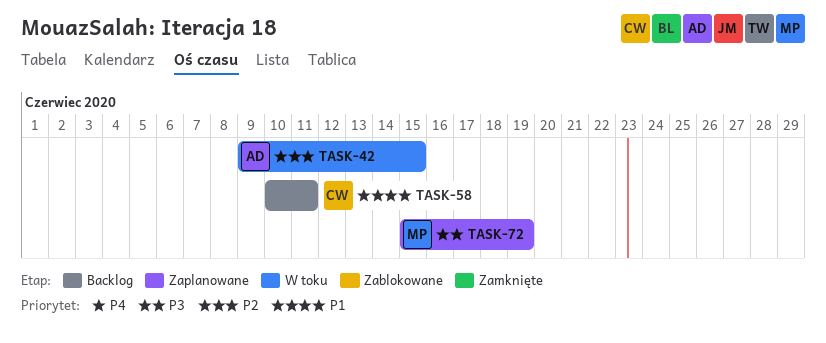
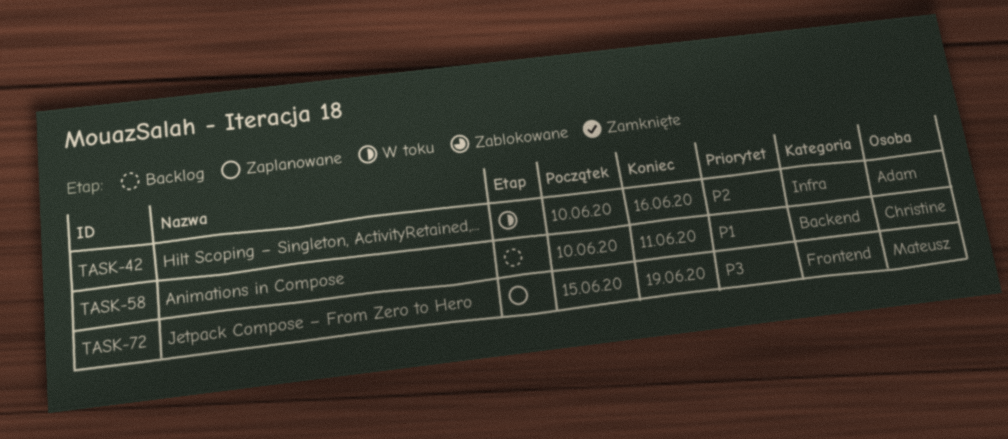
TASK-42, start: Jun 9 -> Jun 10
TASK-42, due: Jun 15 -> Jun 16

